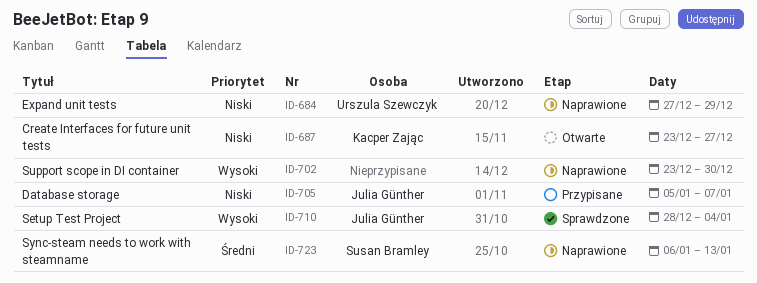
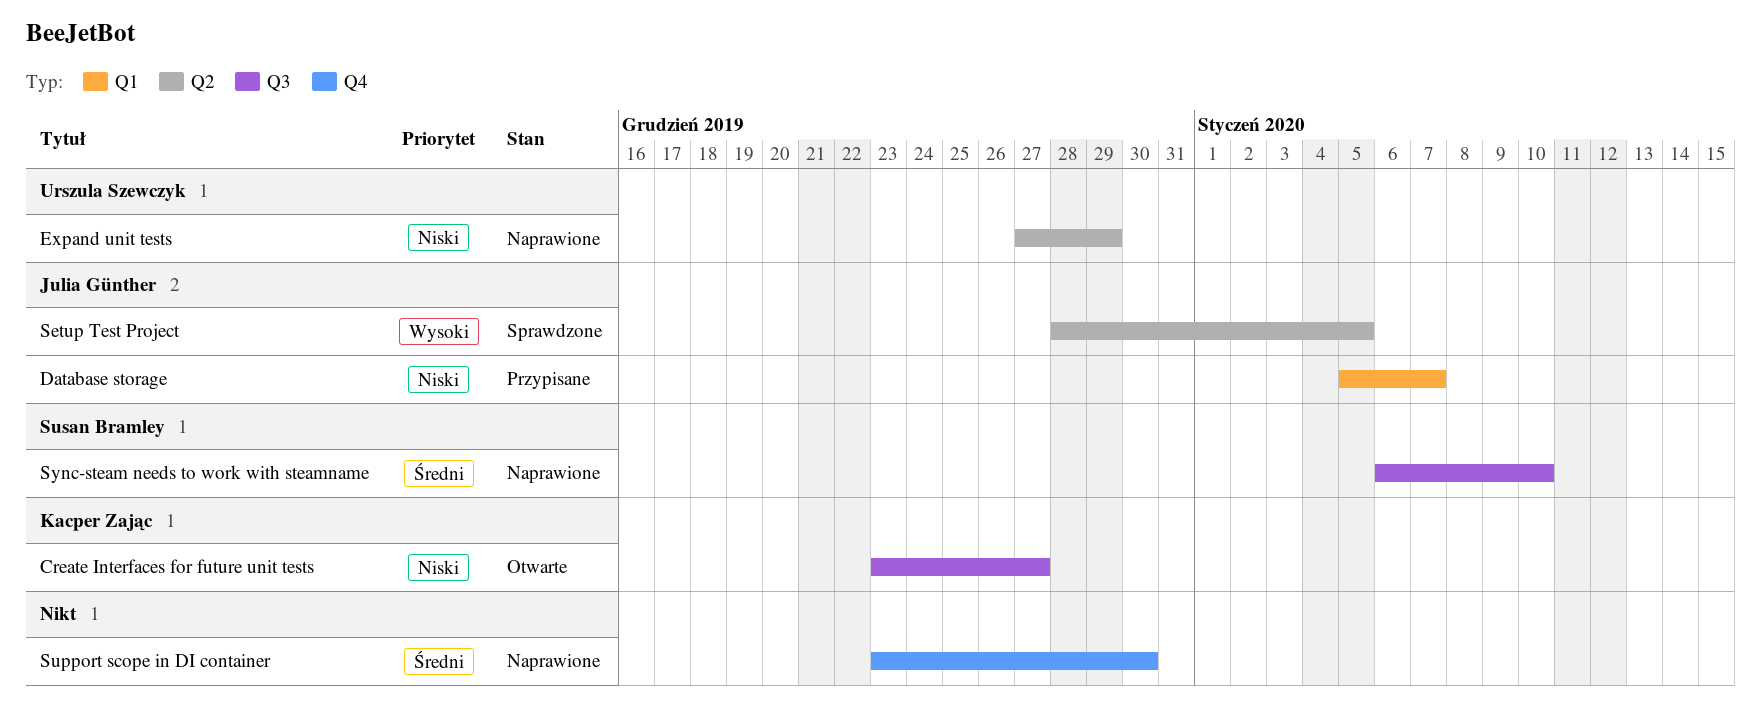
Setup Test Project, due: Jan 4 -> Jan 5
Support scope in DI container, priority: Wysoki -> Średni
Sync-steam needs to work with steamname, due: Jan 13 -> Jan 10

